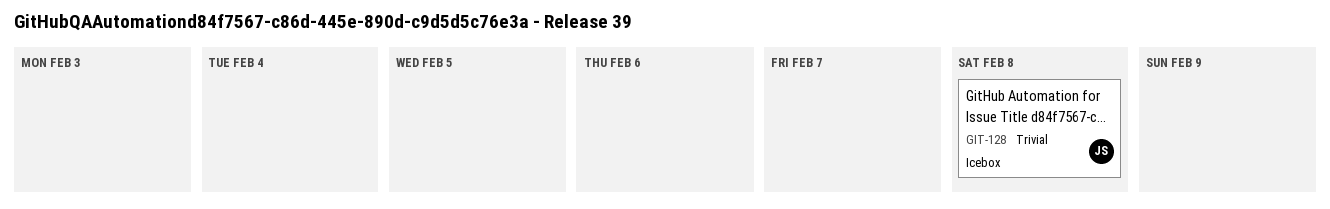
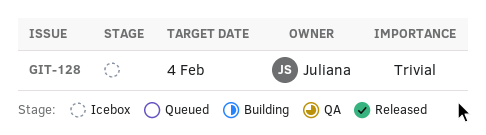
GIT-128, due: Feb 8 -> Feb 4

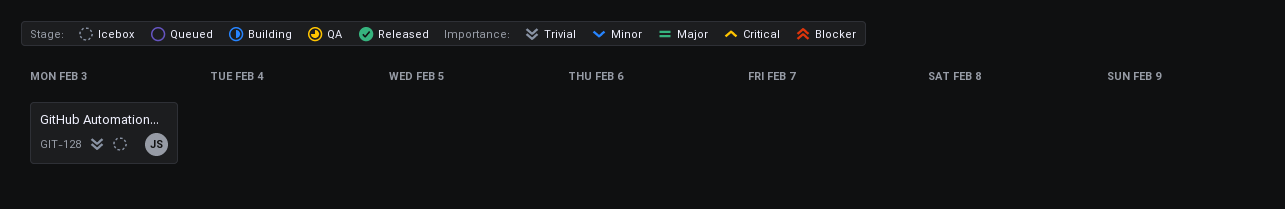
GIT-128, due: Feb 4 -> Feb 3

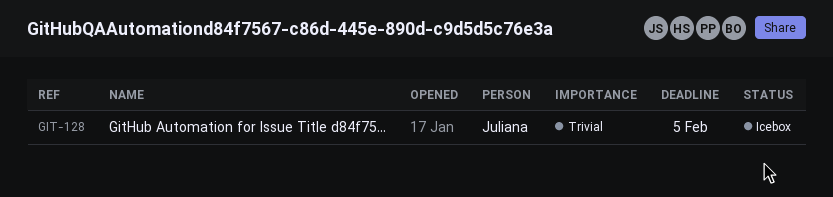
GIT-128, due: Feb 3 -> Feb 5

